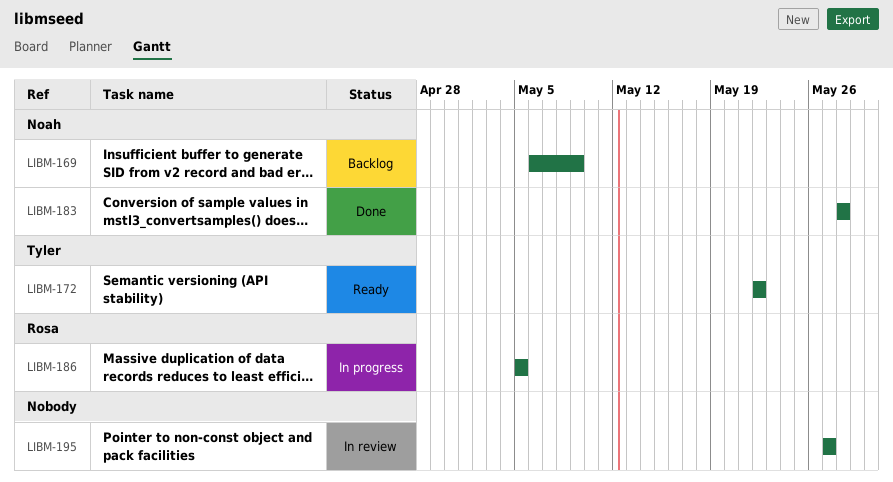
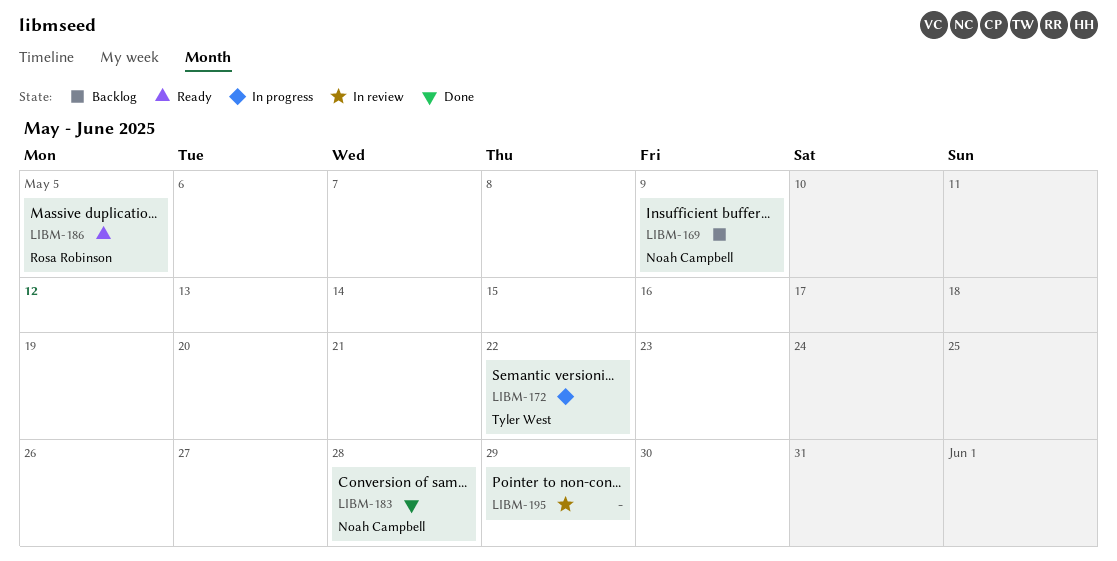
LIBM-172, status: Ready -> In progress
LIBM-186, status: In progress -> Ready
LIBM-195, due: May 27 -> May 29

